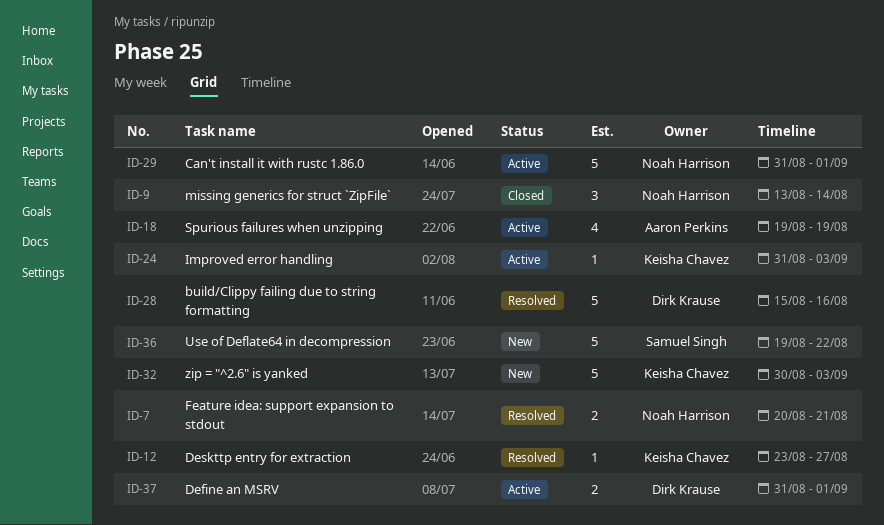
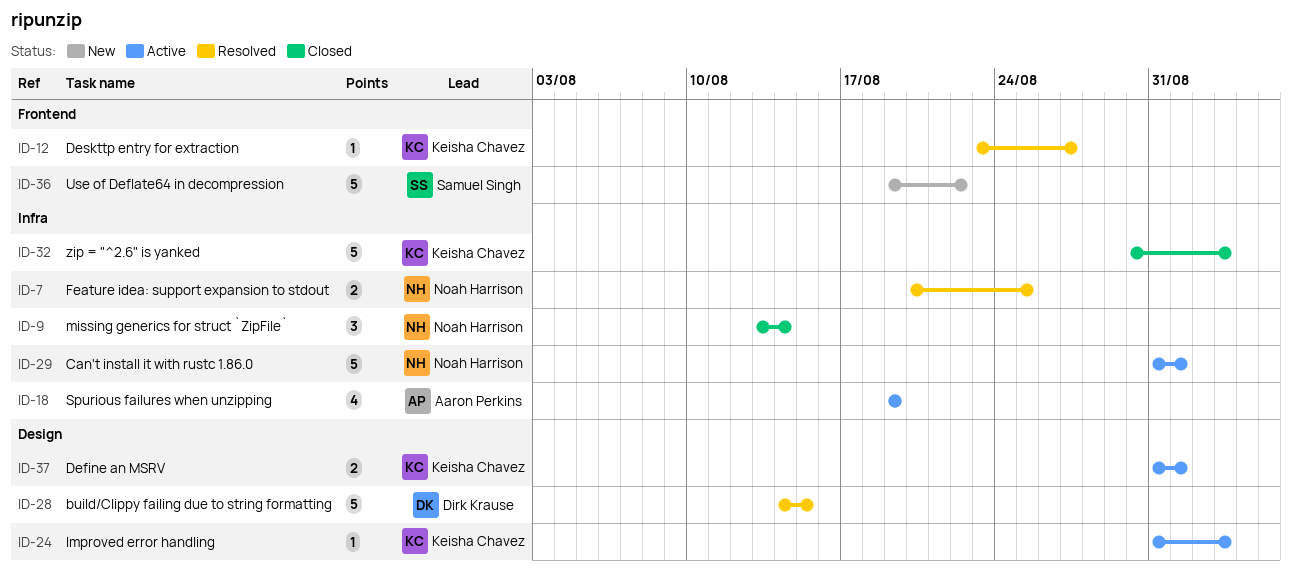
ID-7, due: Aug 21 -> Aug 25
ID-28, start: Aug 15 -> Aug 14
ID-28, due: Aug 16 -> Aug 15
ID-32, status: New -> Closed
ID-37, owner: Dirk Krause -> Keisha Chavez

